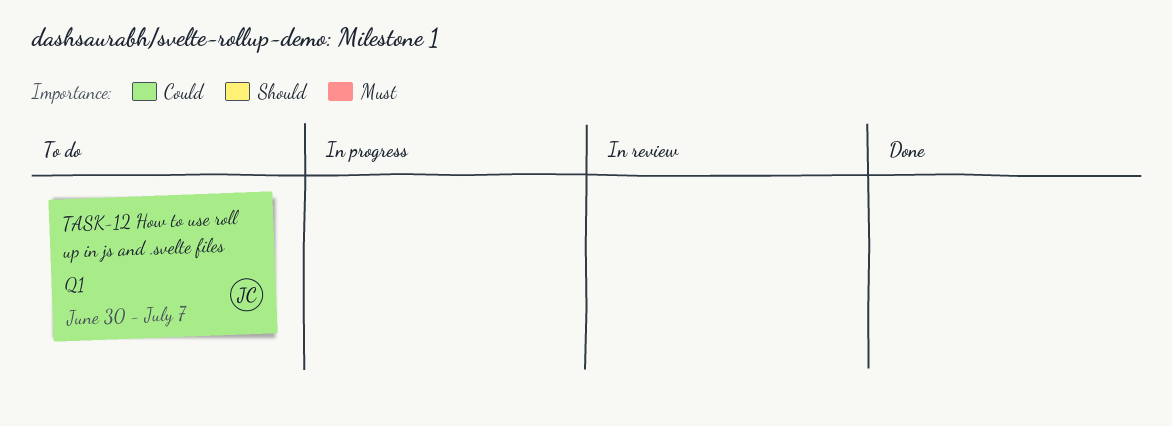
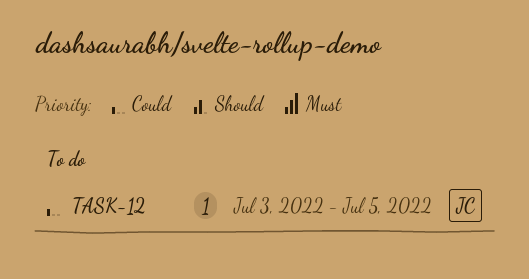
TASK-12, start: Jun 30 -> Jul 3
TASK-12, due: Jul 7 -> Jul 5

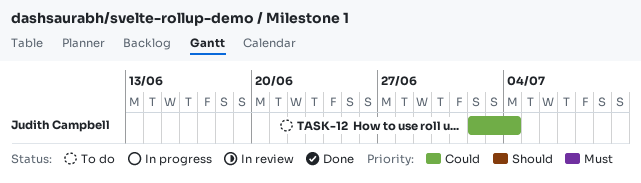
TASK-12, start: Jul 3 -> Jul 2
TASK-12, due: Jul 5 -> Jul 4

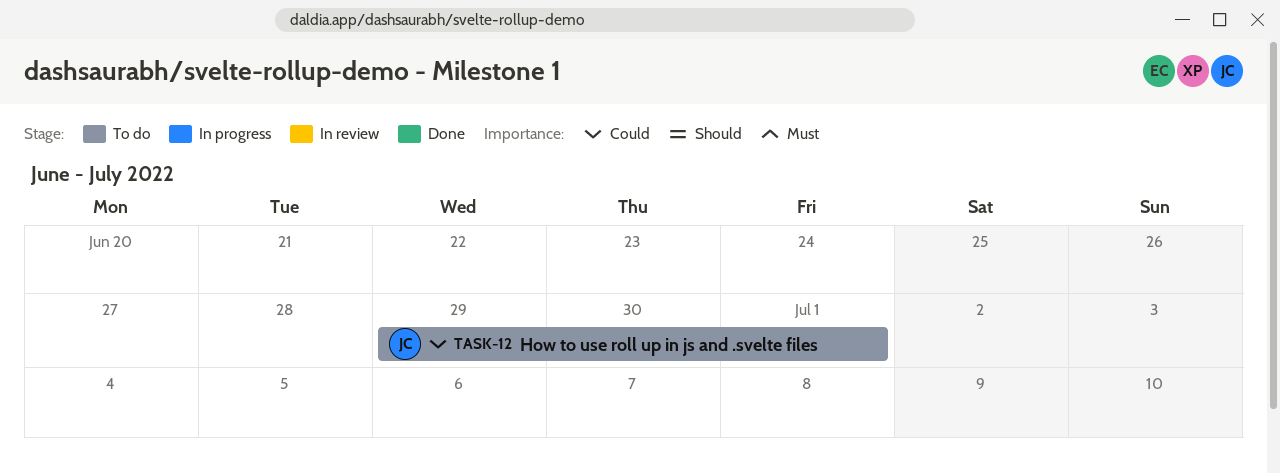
TASK-12, start: Jul 2 -> Jun 29
TASK-12, due: Jul 4 -> Jul 1

